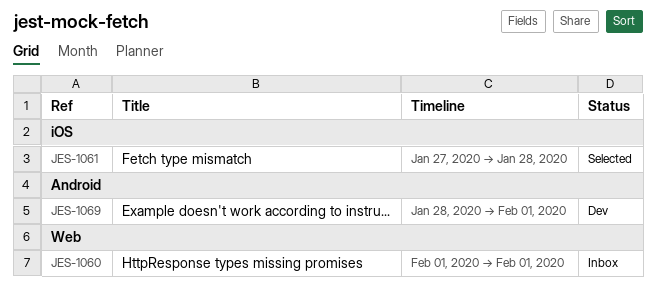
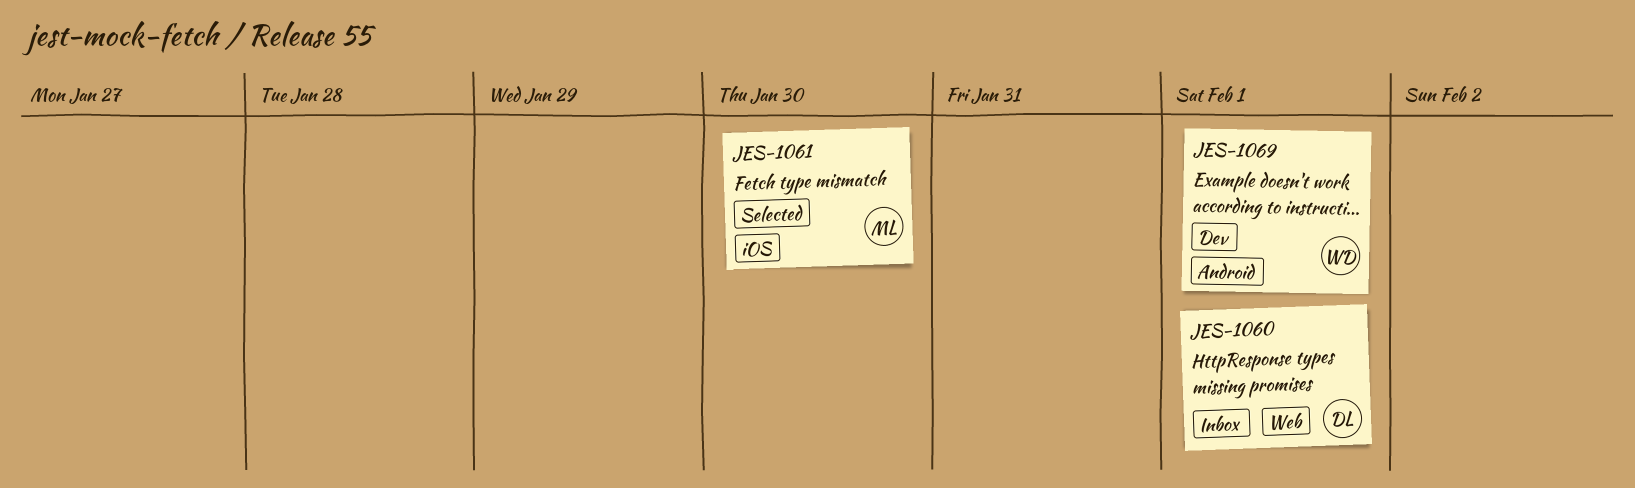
JES-1061, due: Jan 28 -> Jan 30

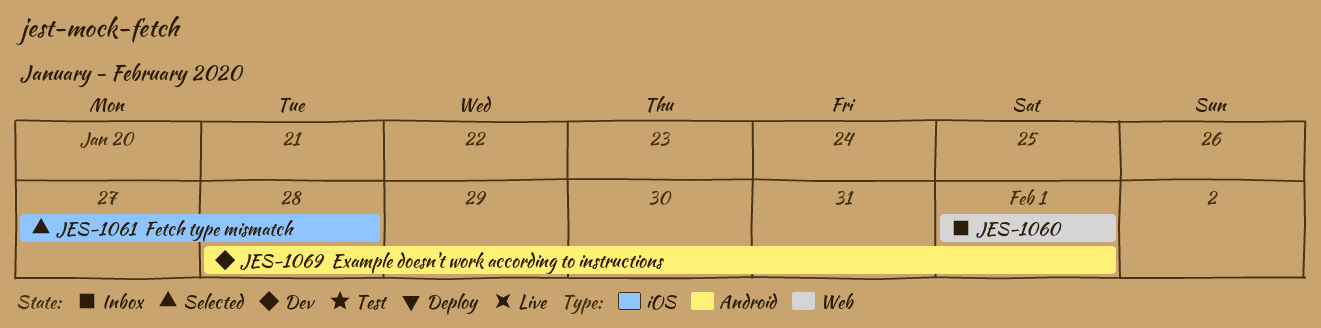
JES-1061, due: Jan 30 -> Jan 28

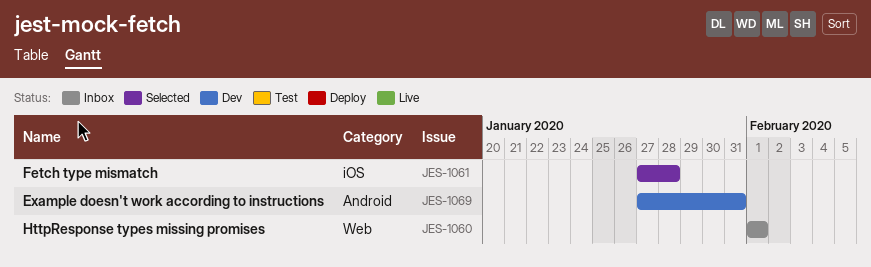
JES-1069, start: Jan 28 -> Jan 27
JES-1069, due: Feb 1 -> Jan 31

